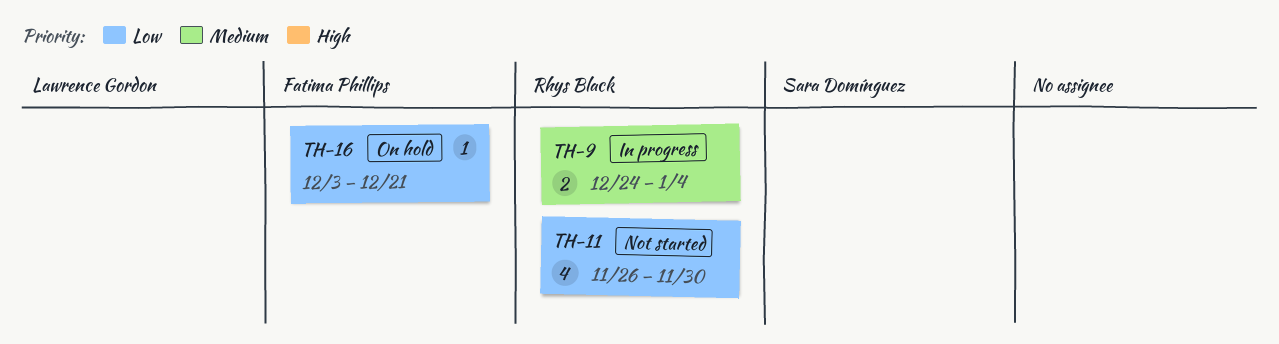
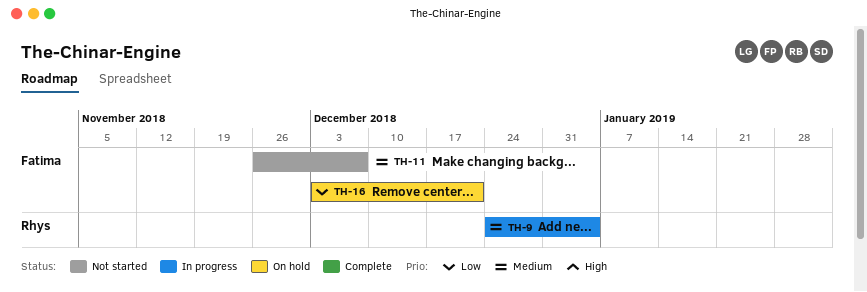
TH-11, owner: Rhys Black -> Fatima Phillips
TH-11, priority: Low -> Medium
TH-11, due: Nov 30 -> Dec 7

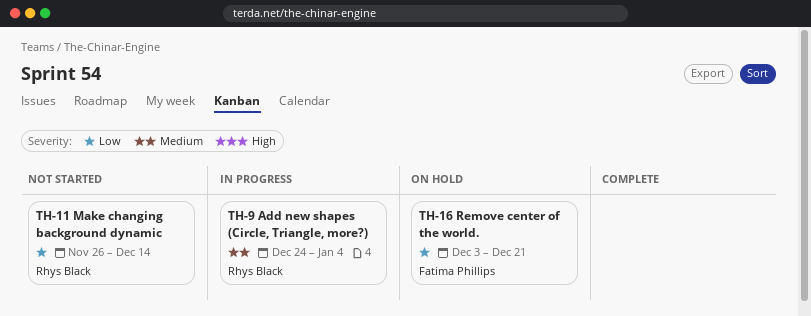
TH-11, owner: Fatima Phillips -> Rhys Black
TH-11, priority: Medium -> Low
TH-11, due: Dec 7 -> Dec 14

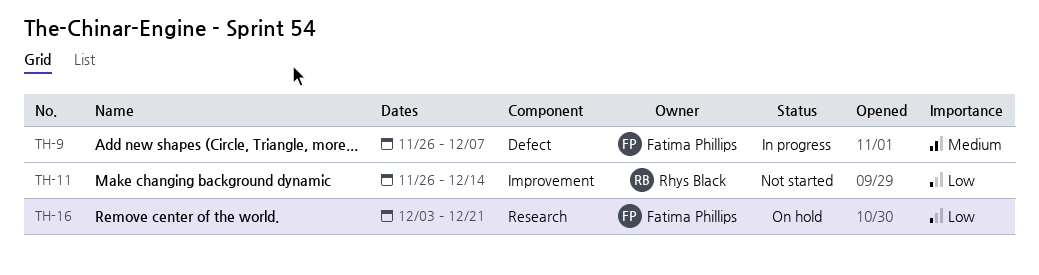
TH-9, owner: Rhys Black -> Fatima Phillips
TH-9, start: Dec 24 -> Nov 26
TH-9, due: Jan 4 -> Dec 7

